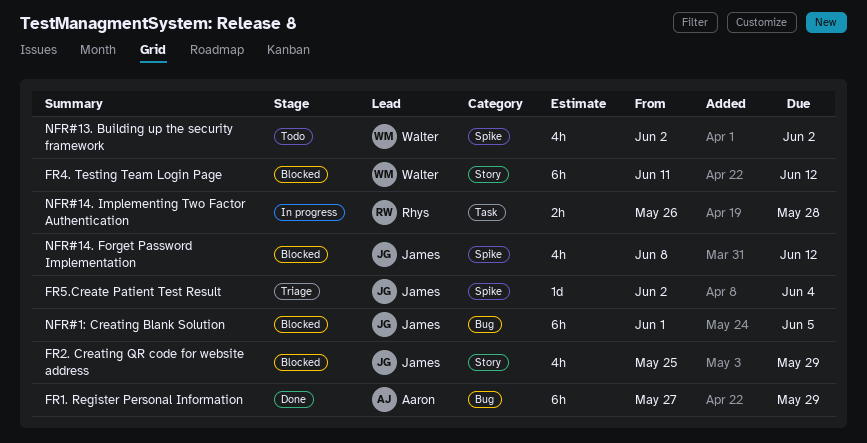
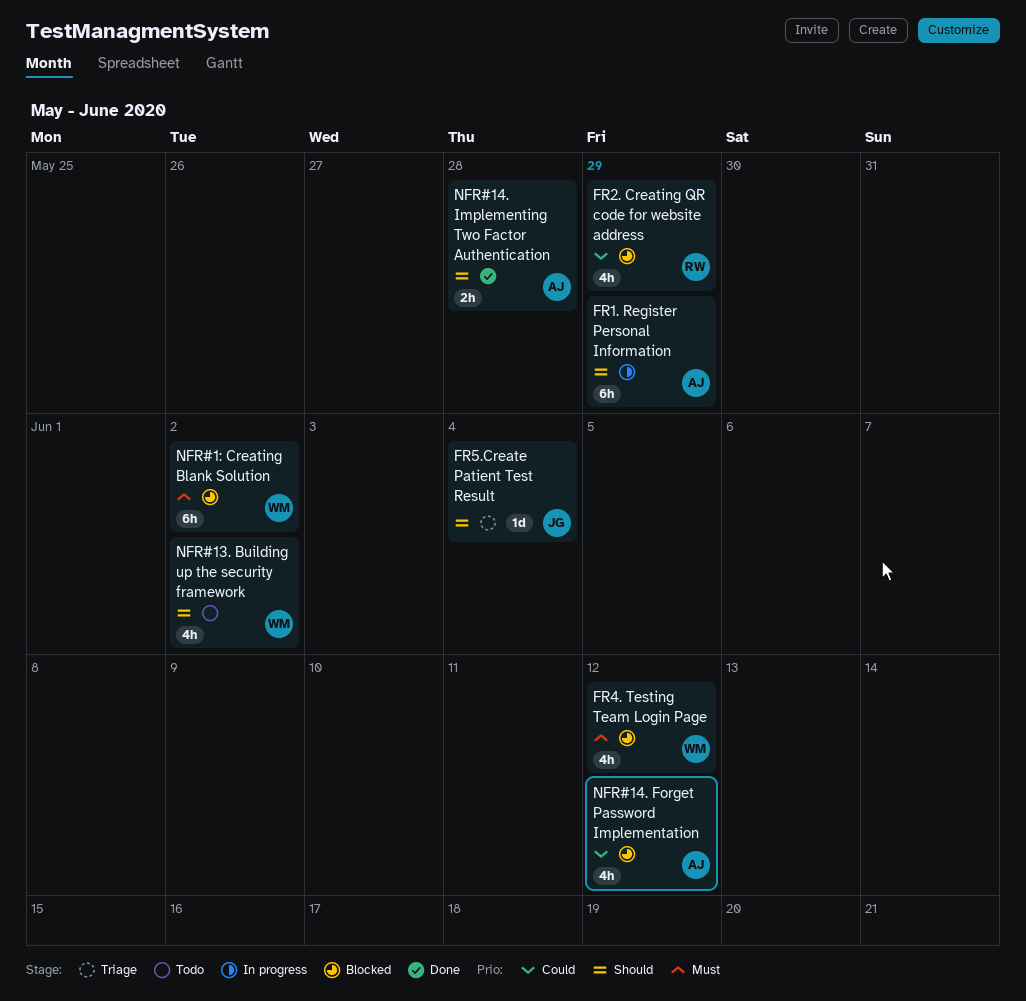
FR1. Register Personal Information, status: Done -> In progress
FR2. Creating QR code for website address, owner: James -> Rhys
FR4. Testing Team Login Page, estimate: 6h -> 4h
NFR#14. Forget Password Implementation, owner: James -> Aaron
NFR#14. Implementing Two Factor Authentication, status: In progress -> Done
NFR#14. Implementing Two Factor Authentication, owner: Rhys -> Aaron
NFR#1: Creating Blank Solution, owner: James -> Walter
NFR#1: Creating Blank Solution, due: Jun 5 -> Jun 2

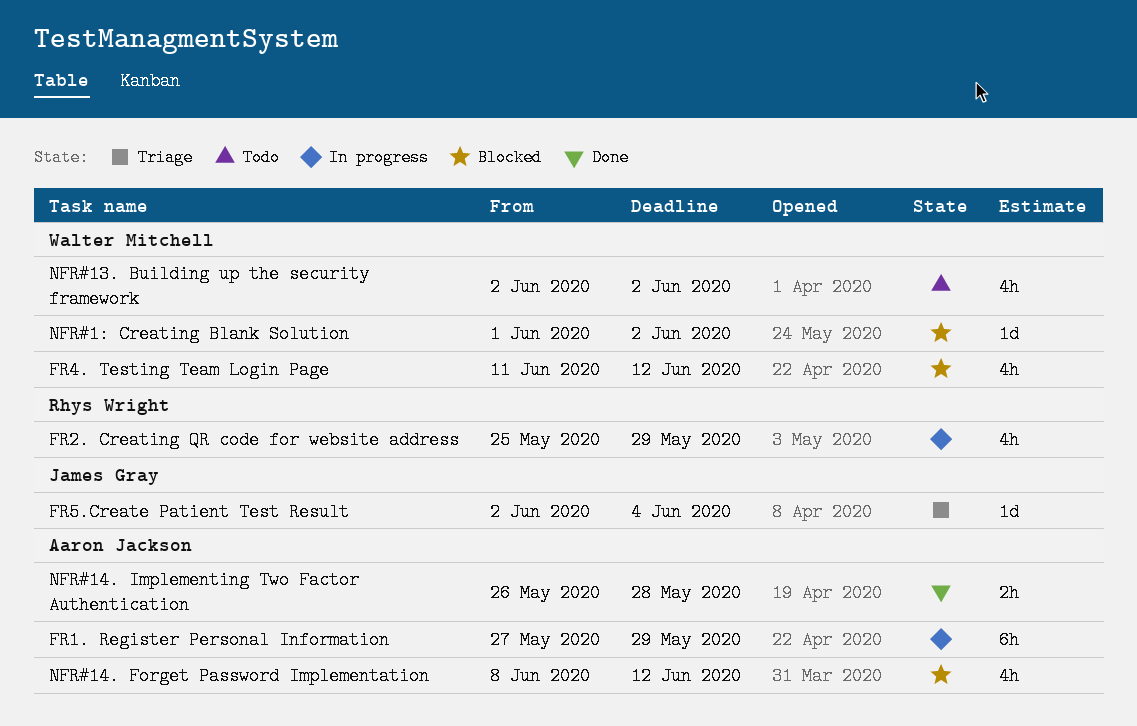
FR2. Creating QR code for website address, status: Blocked -> In progress
NFR#1: Creating Blank Solution, estimate: 6h -> 1d

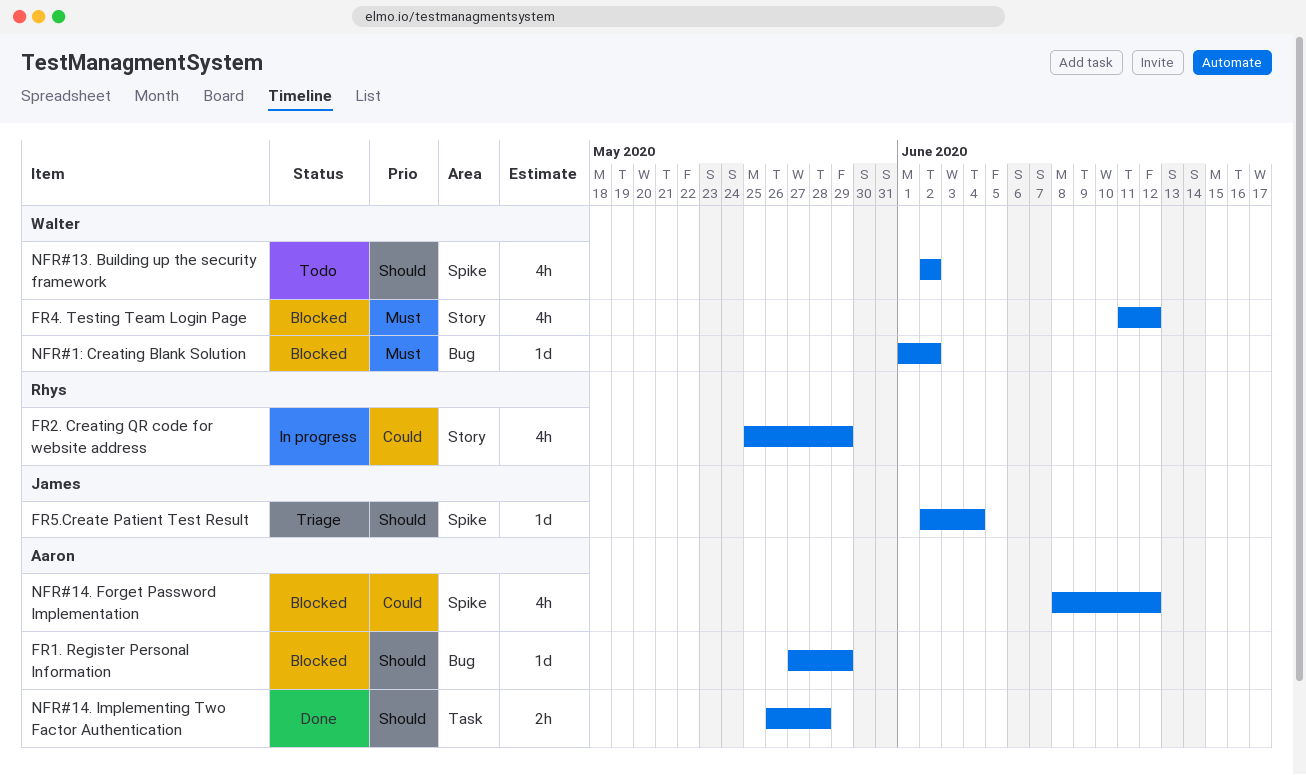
FR1. Register Personal Information, status: In progress -> Blocked
FR1. Register Personal Information, estimate: 6h -> 1d

